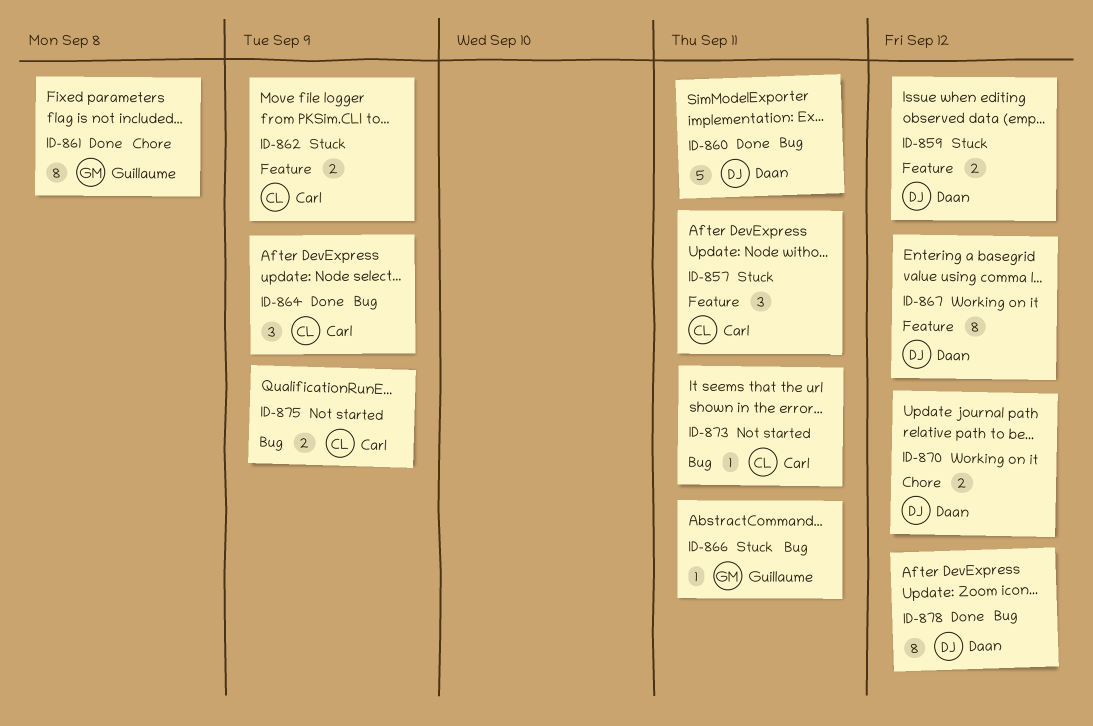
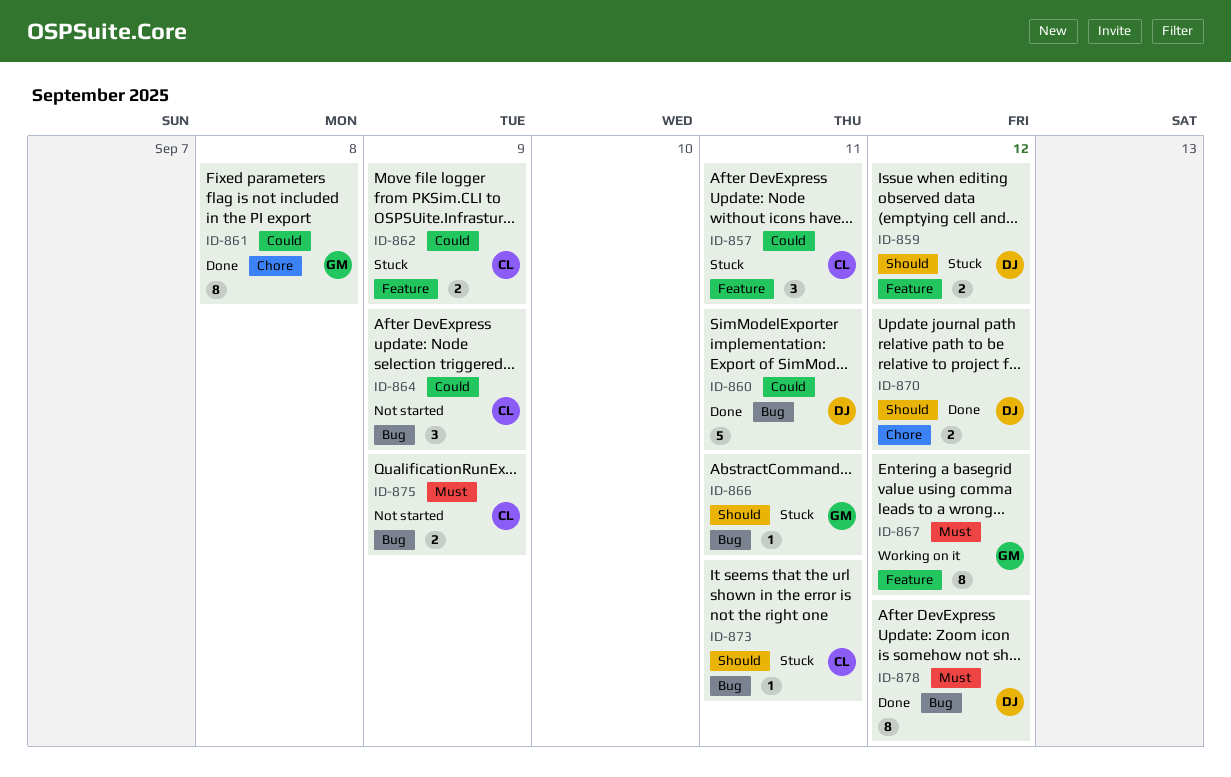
ID-864, status: Done -> Not started
ID-867, owner: Daan -> Guillaume
ID-870, status: Working on it -> Done
ID-873, status: Not started -> Stuck

